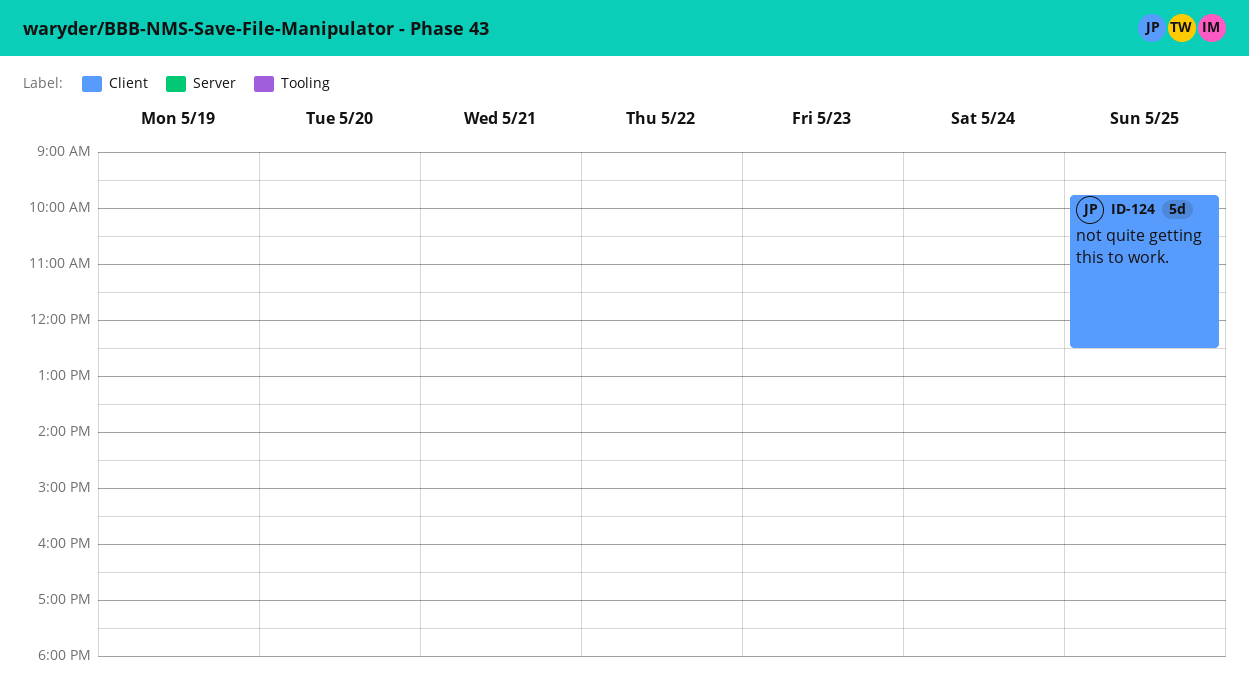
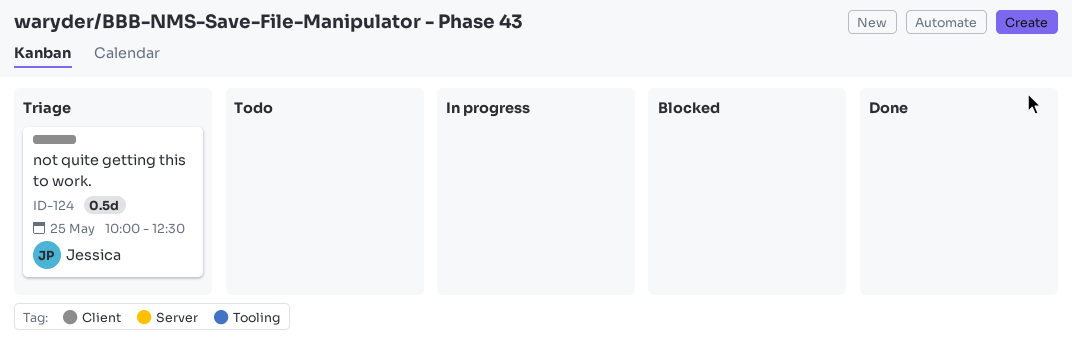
ID-124, estimate: 5d -> 0.5d
ID-124, begins: 09:45 -> 10:00

